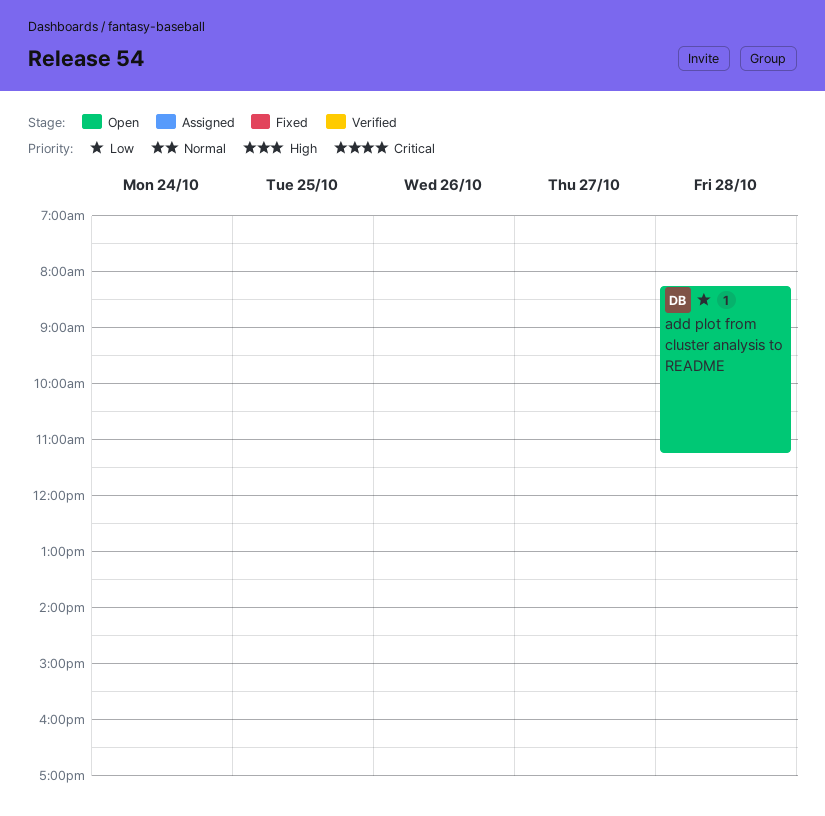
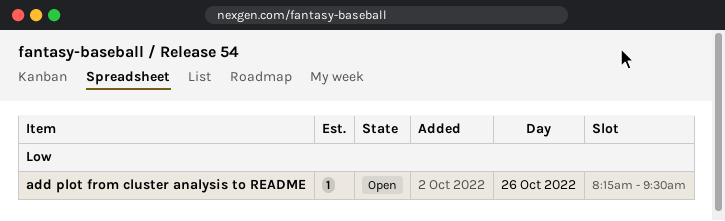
add plot from cluster analysis to README, day: Oct 28 -> Oct 26
add plot from cluster analysis to README, ends: 11:15 -> 09:30

